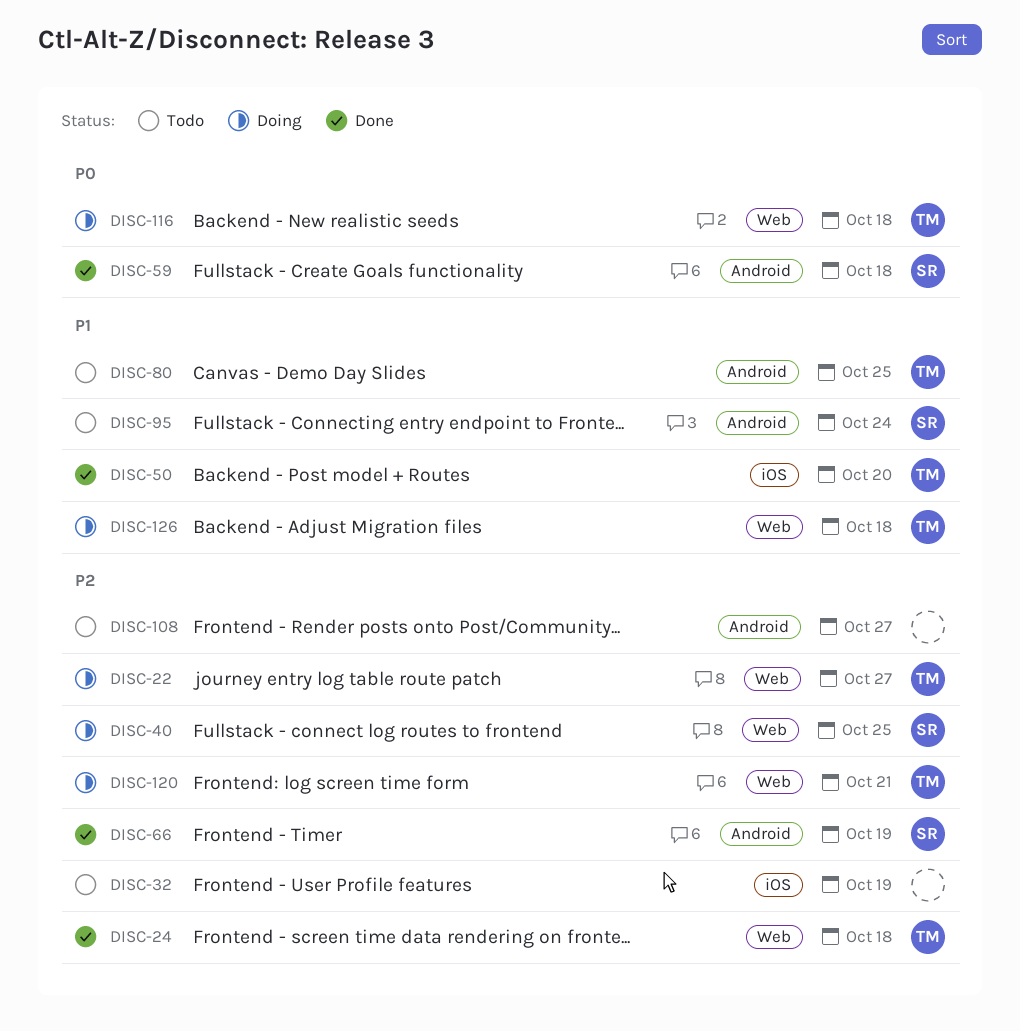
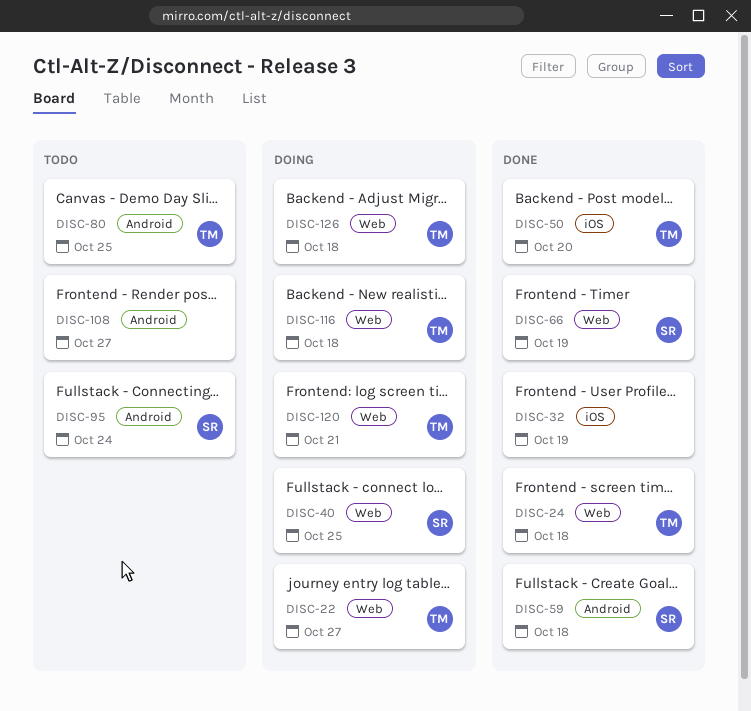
DISC-32, status: Todo -> Done
DISC-66, label: Android -> Web

